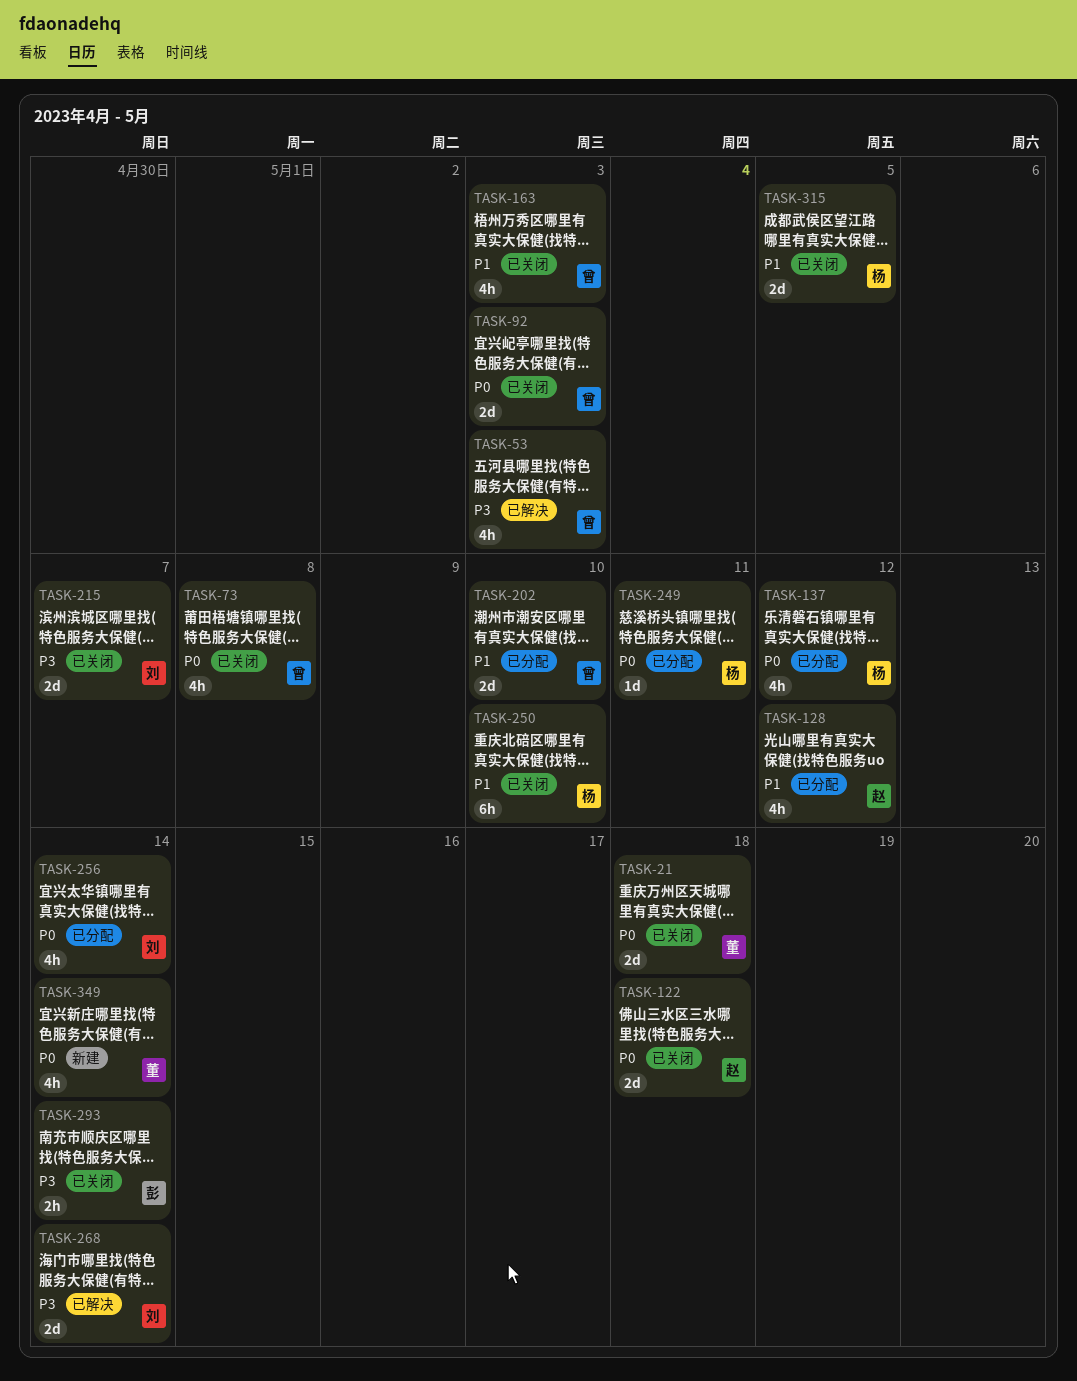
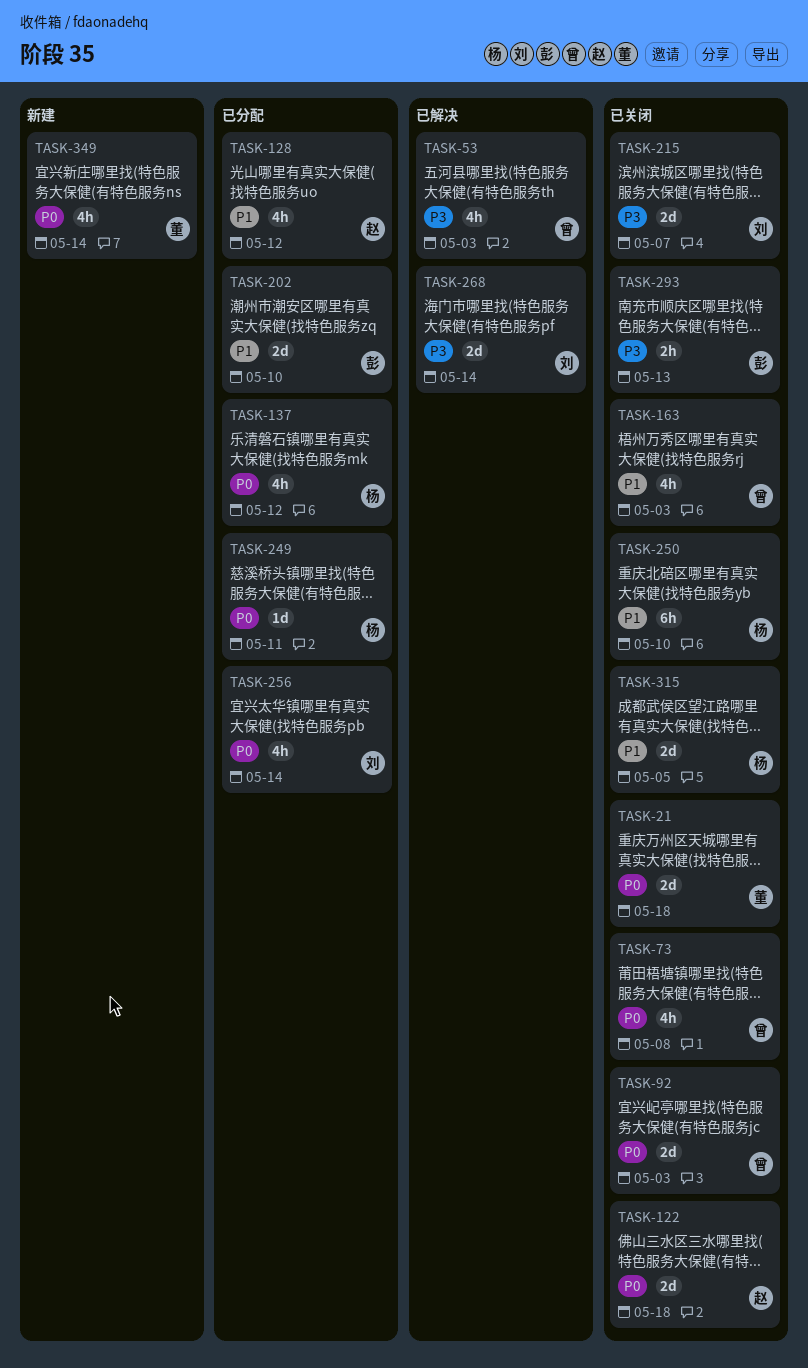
TASK-202, owner: 曾 -> 彭
TASK-293, due: May 14 -> May 13

